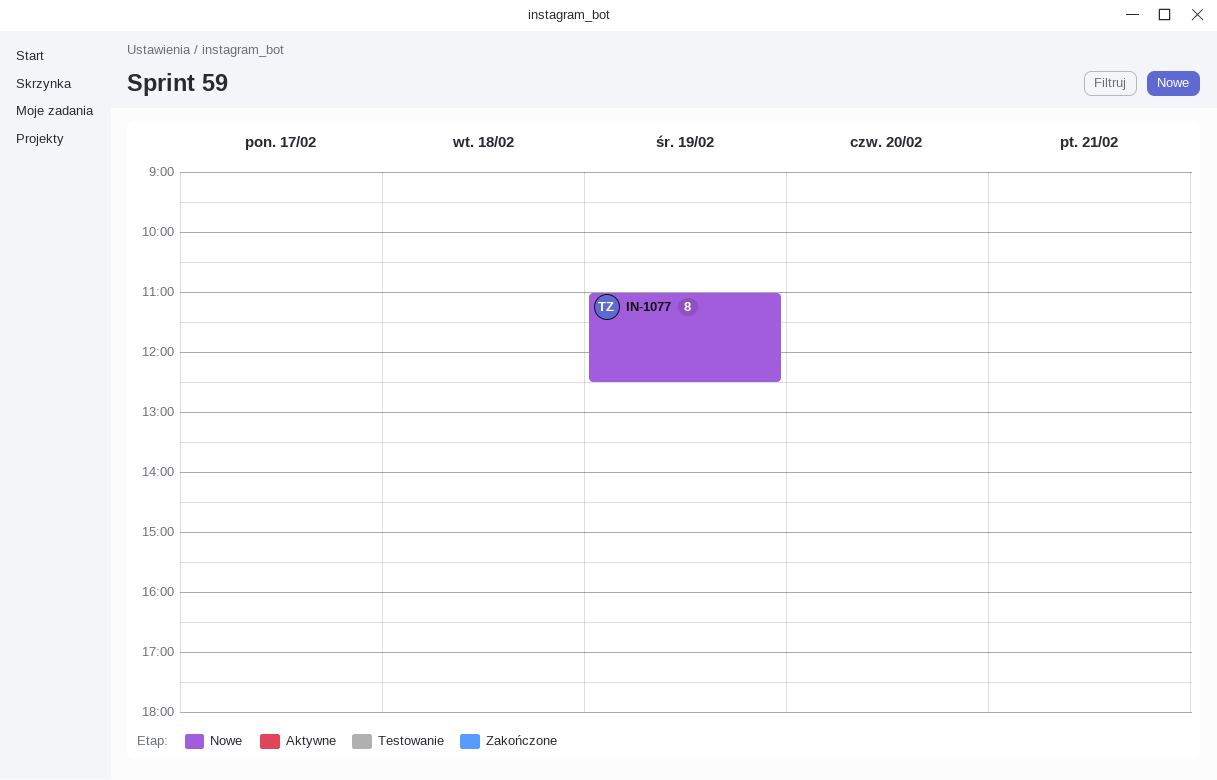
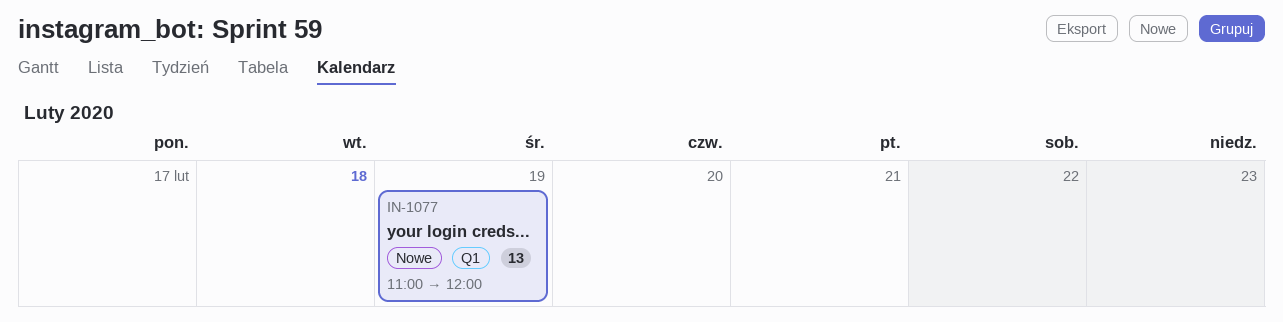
IN-1077, estimate: 8 -> 13
IN-1077, ends: 12:30 -> 12:00

